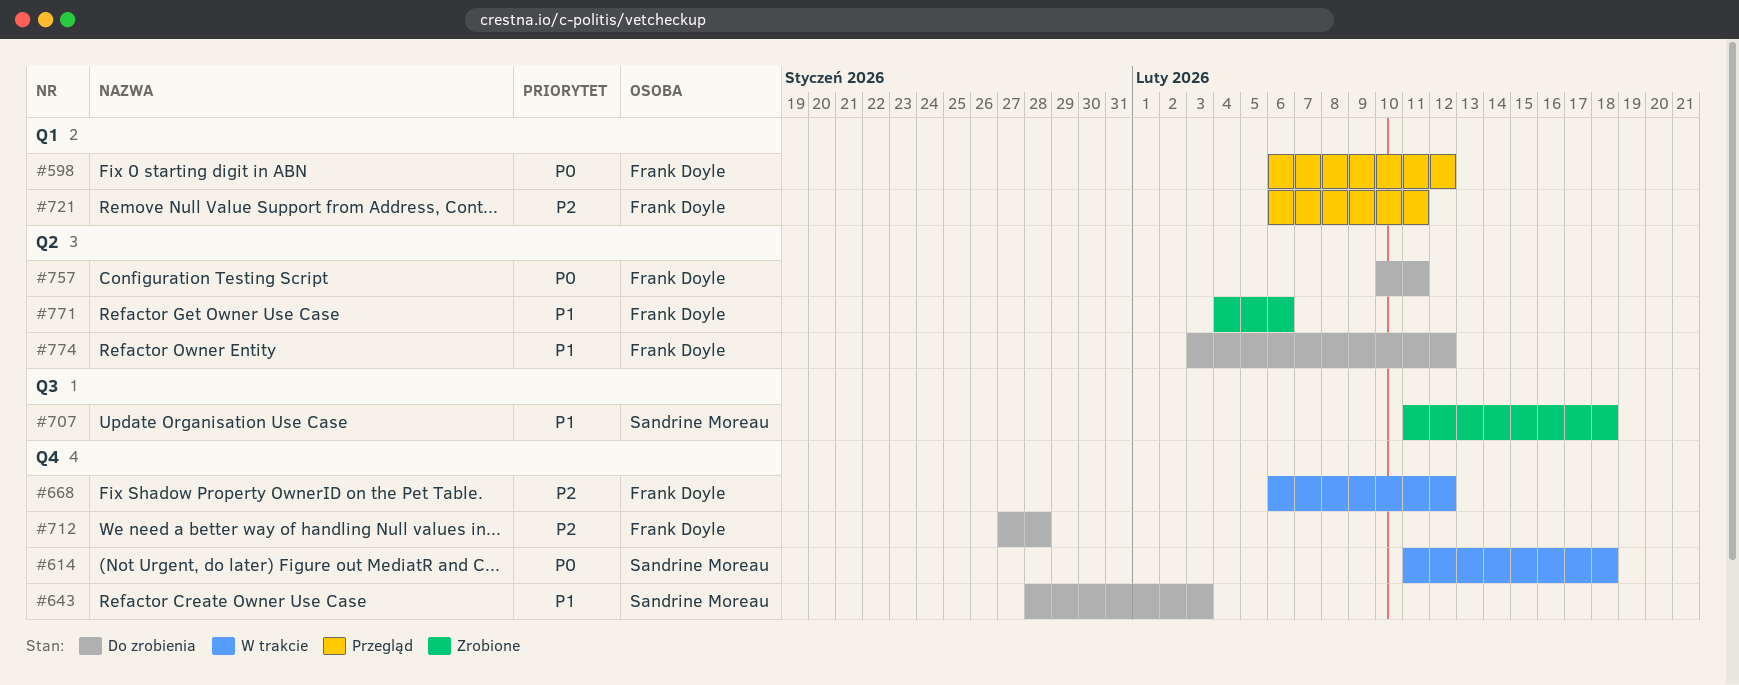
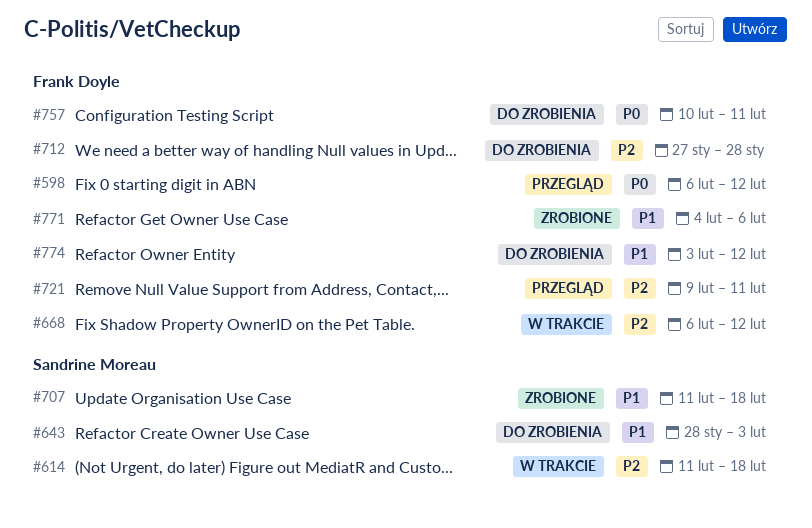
#614, priority: P0 -> P2
#721, start: Feb 6 -> Feb 9

